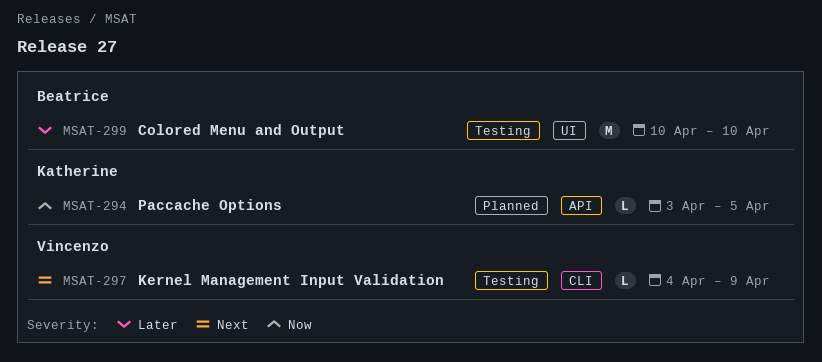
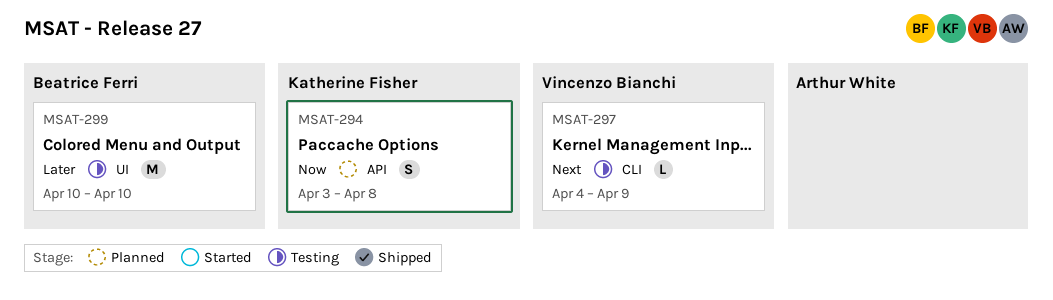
MSAT-294, estimate: L -> S
MSAT-294, due: Apr 5 -> Apr 8

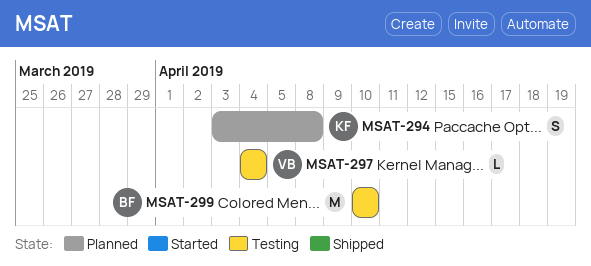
MSAT-297, due: Apr 9 -> Apr 4

